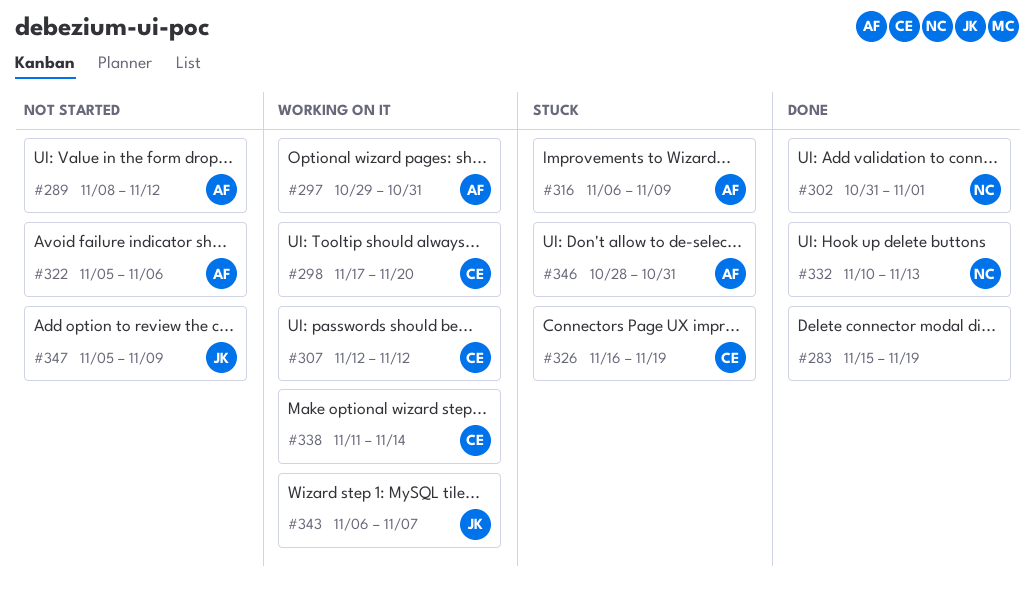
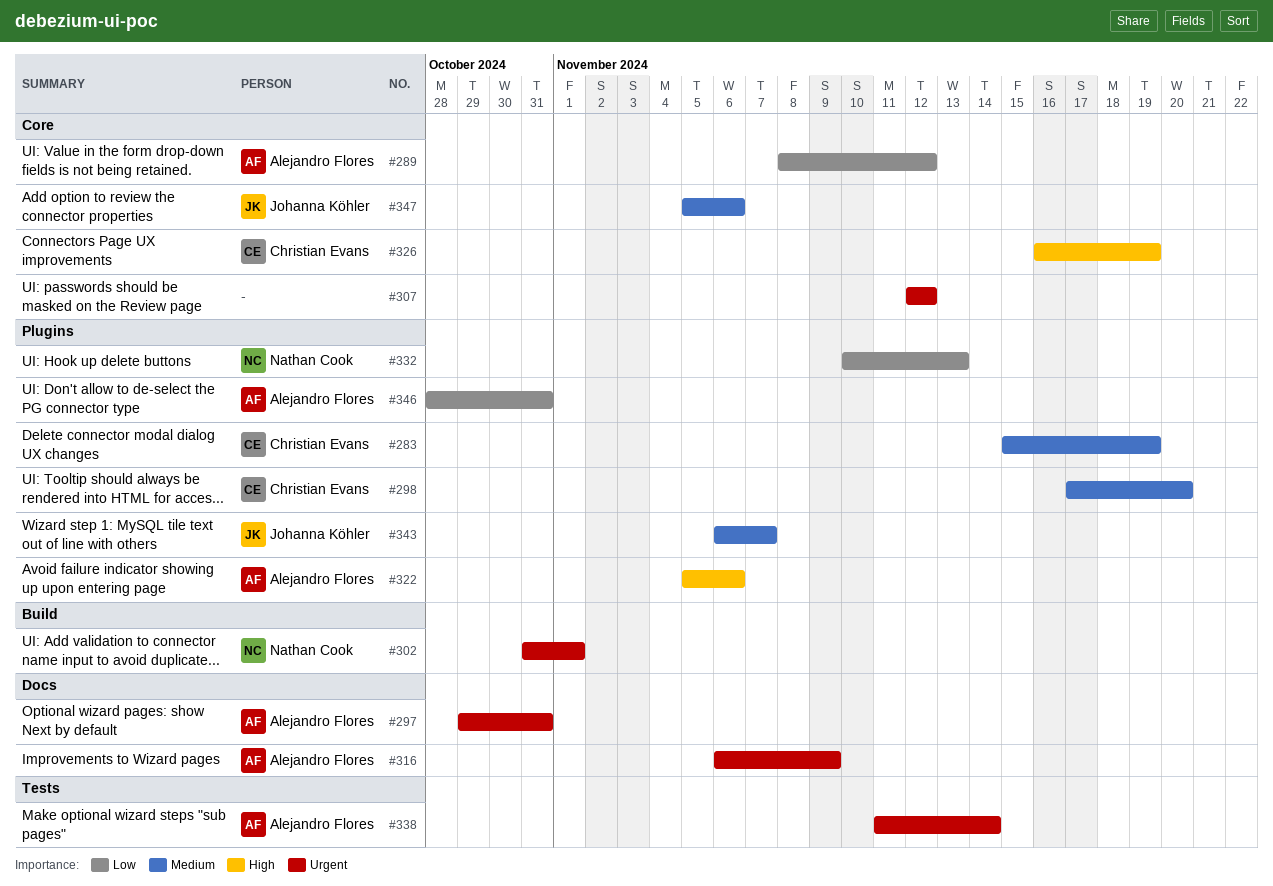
#283, owner: none -> Christian Evans
#307, owner: Christian Evans -> none
#338, owner: Christian Evans -> Alejandro Flores
#347, due: Nov 9 -> Nov 6

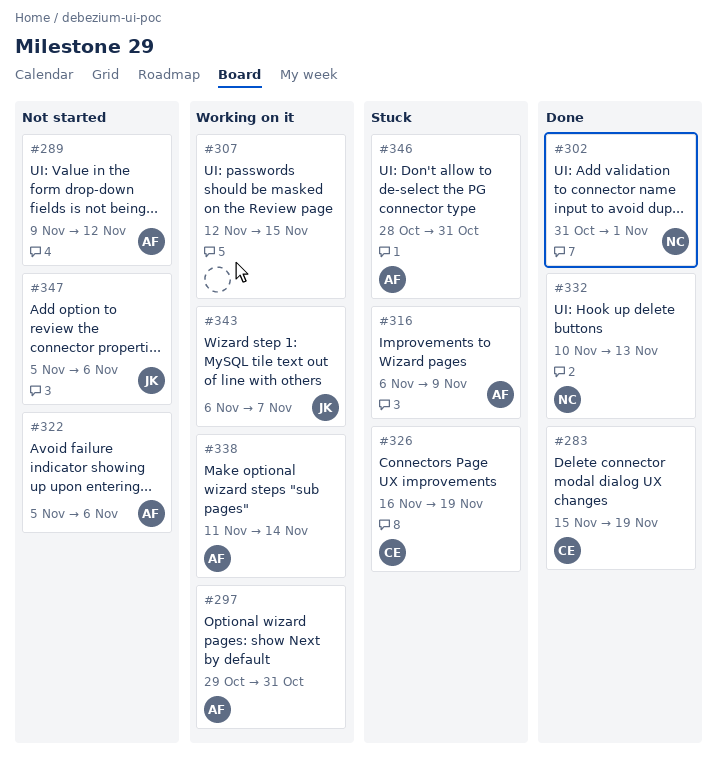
#289, start: Nov 8 -> Nov 9
#298: present -> none
#307, due: Nov 12 -> Nov 15

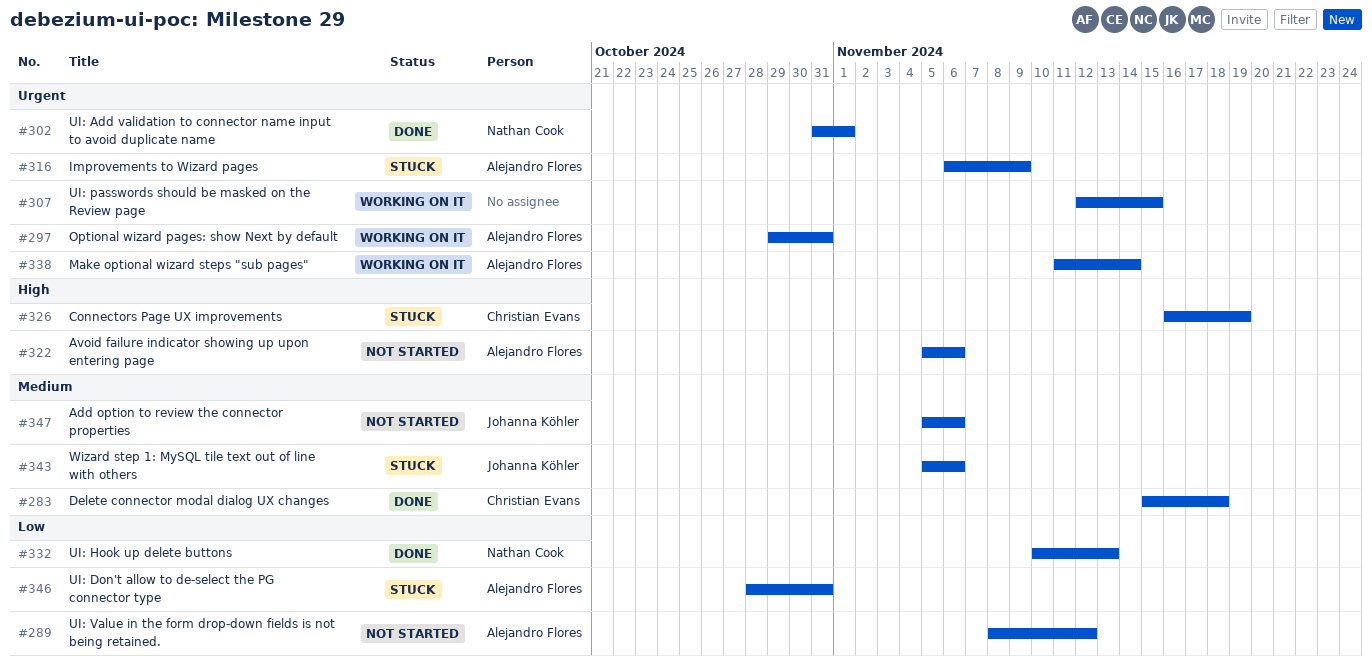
#283, due: Nov 19 -> Nov 18
#289, start: Nov 9 -> Nov 8
#343, status: Working on it -> Stuck
#343, start: Nov 6 -> Nov 5
#343, due: Nov 7 -> Nov 6

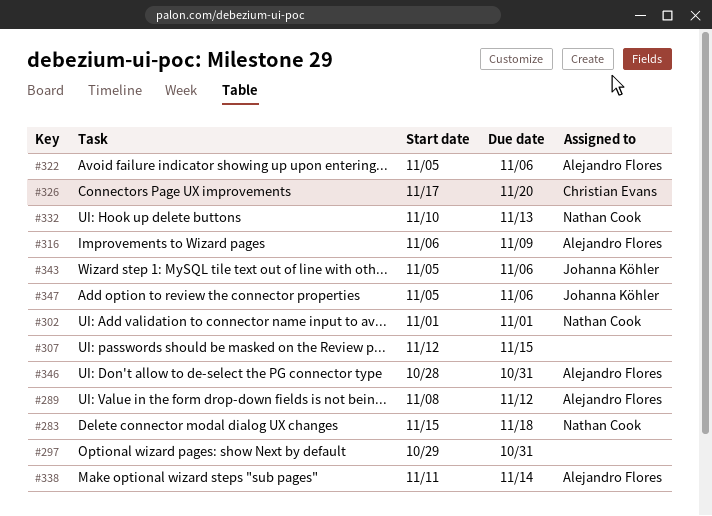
#283, owner: Christian Evans -> Nathan Cook
#297, owner: Alejandro Flores -> none
#302, start: Oct 31 -> Nov 1
#326, start: Nov 16 -> Nov 17
#326, due: Nov 19 -> Nov 20

